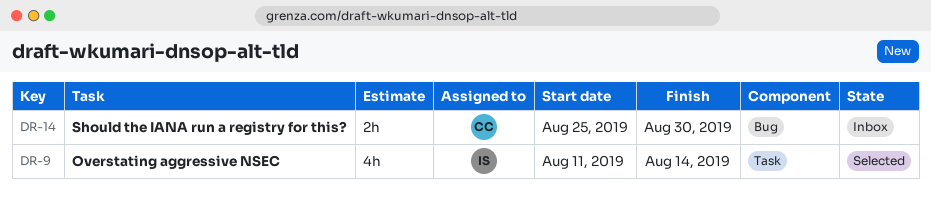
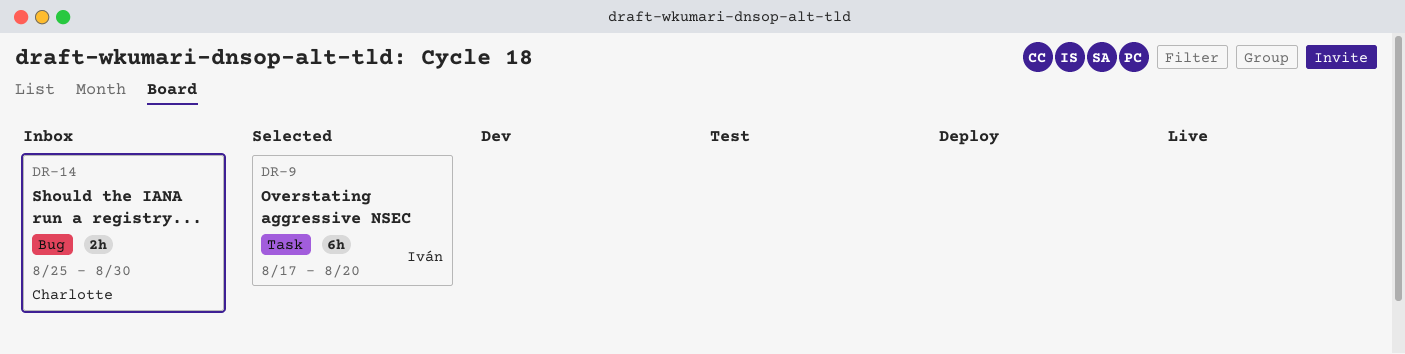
DR-9, estimate: 4h -> 6h
DR-9, start: Aug 11 -> Aug 17
DR-9, due: Aug 14 -> Aug 20

